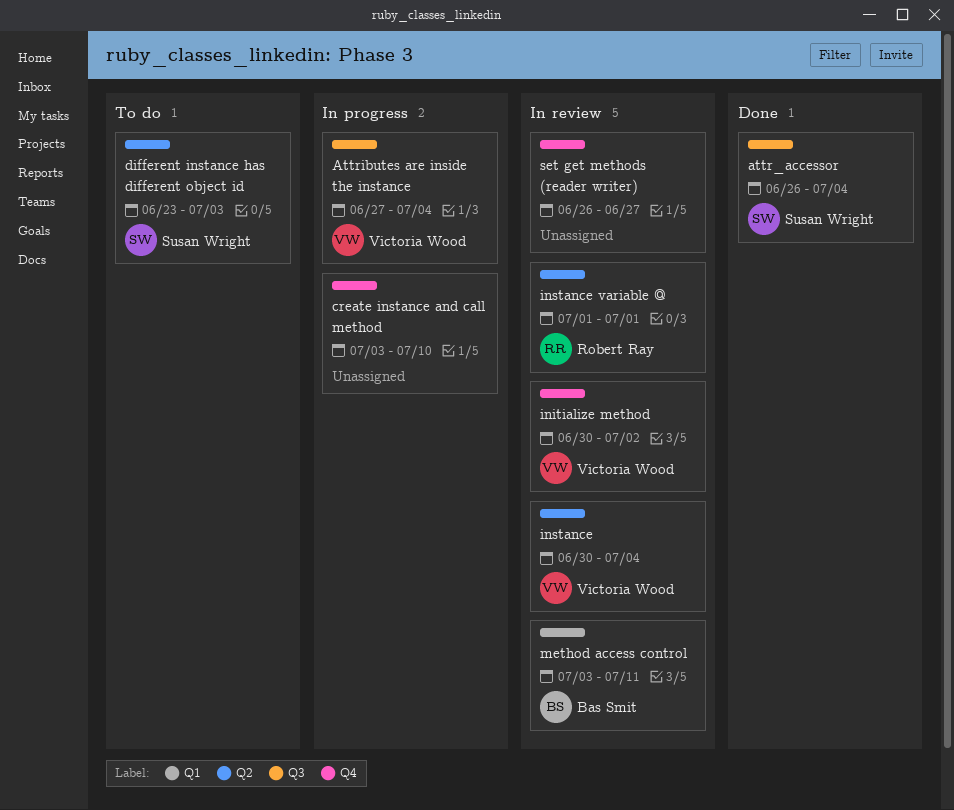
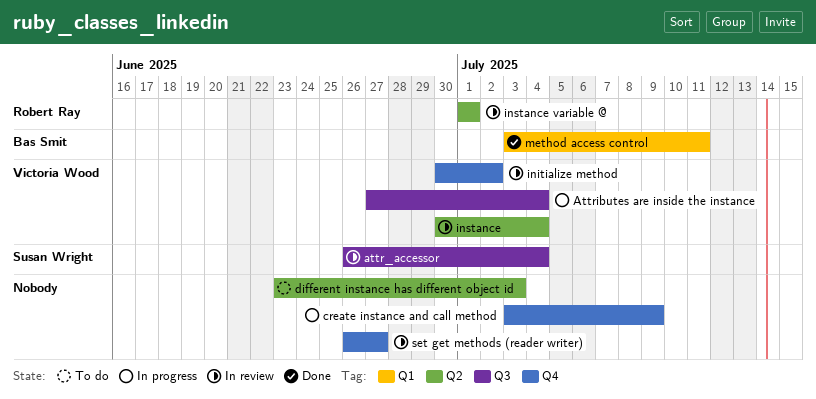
attr_accessor, status: Done -> In review
create instance and call method, due: Jul 10 -> Jul 9
different instance has different object id, owner: Susan Wright -> none
method access control, status: In review -> Done

